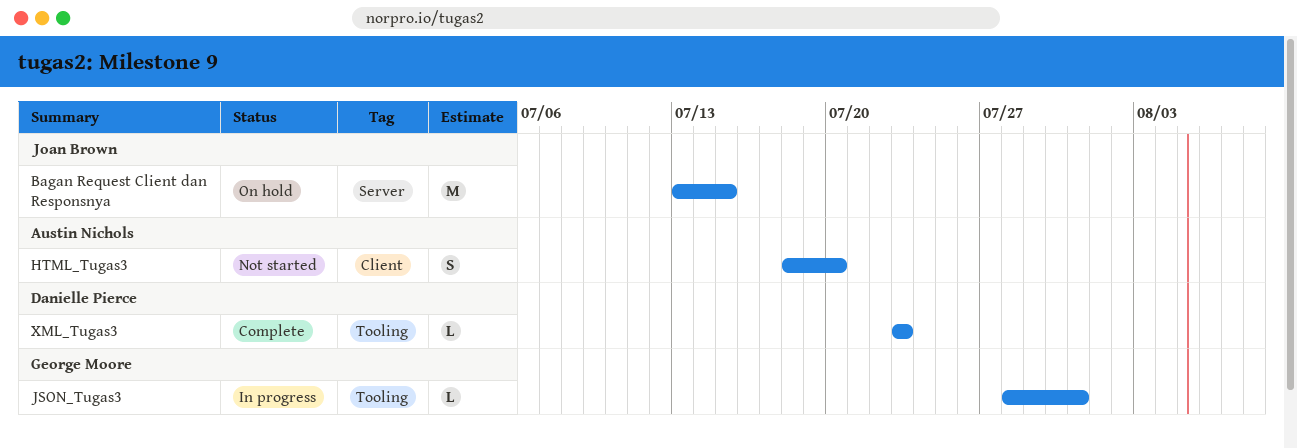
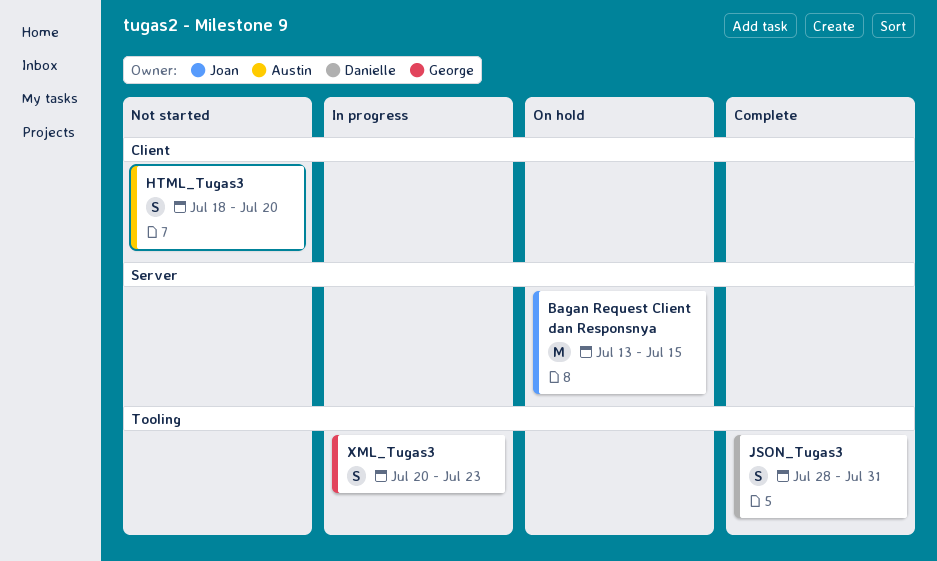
JSON_Tugas3, status: In progress -> Complete
JSON_Tugas3, owner: George Moore -> Danielle Pierce
JSON_Tugas3, estimate: L -> S
XML_Tugas3, status: Complete -> In progress
XML_Tugas3, owner: Danielle Pierce -> George Moore
XML_Tugas3, estimate: L -> S
XML_Tugas3, start: Jul 23 -> Jul 20

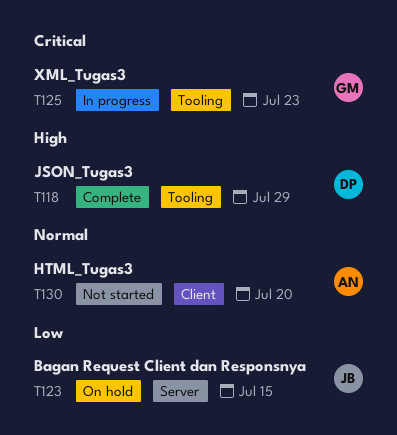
JSON_Tugas3, due: Jul 31 -> Jul 29

